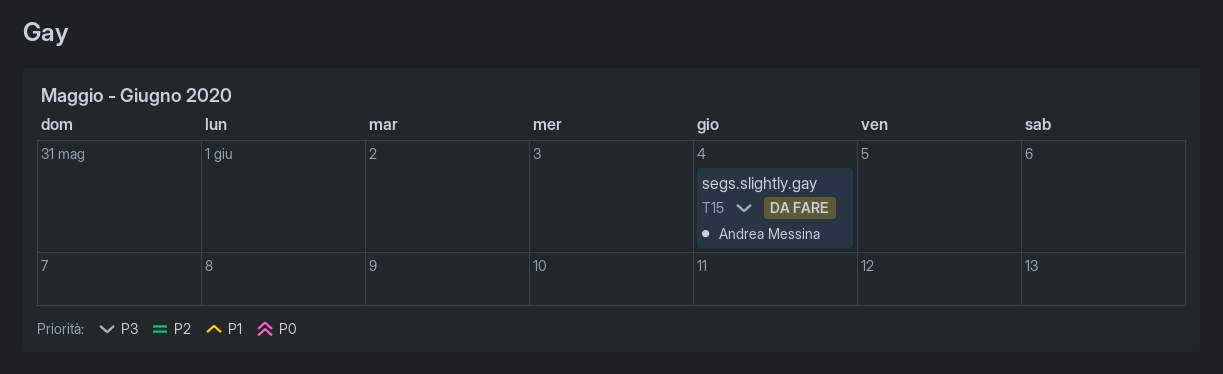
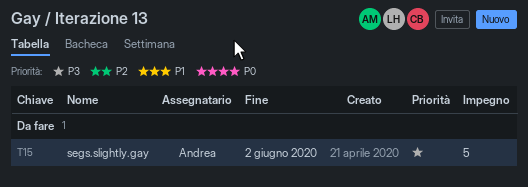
T15, estimate: 1 -> 5
T15, due: Jun 4 -> Jun 2

